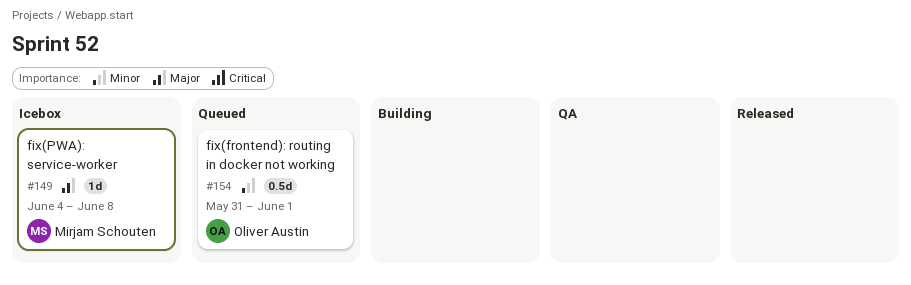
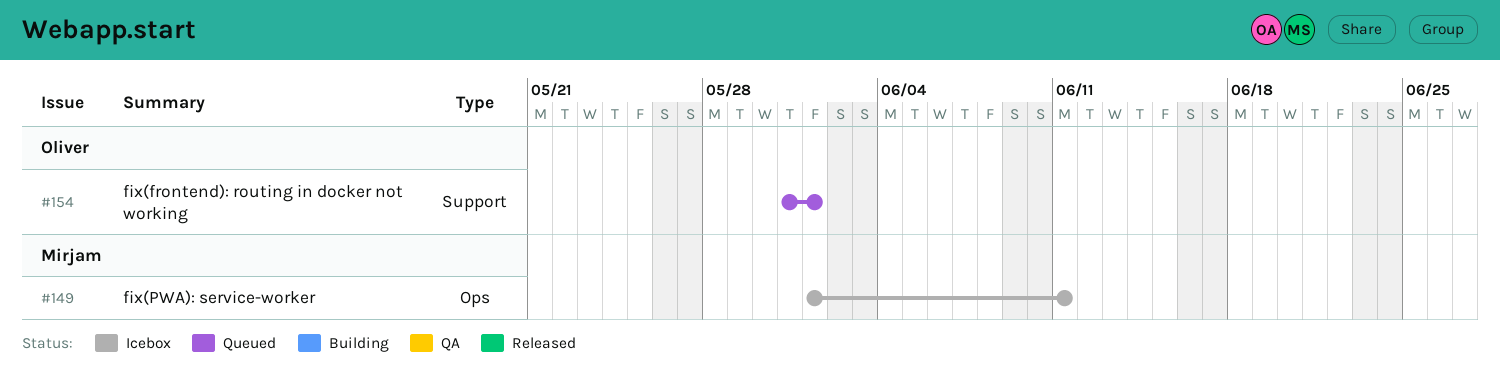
#149, start: Jun 4 -> Jun 1
#149, due: Jun 8 -> Jun 11

